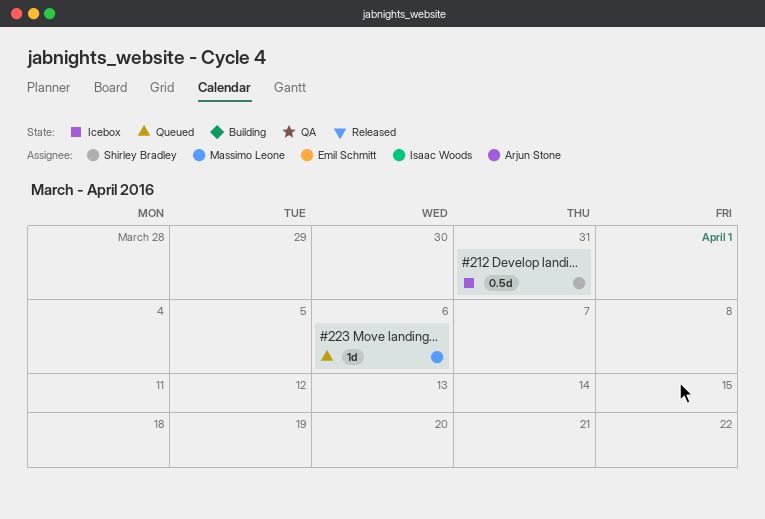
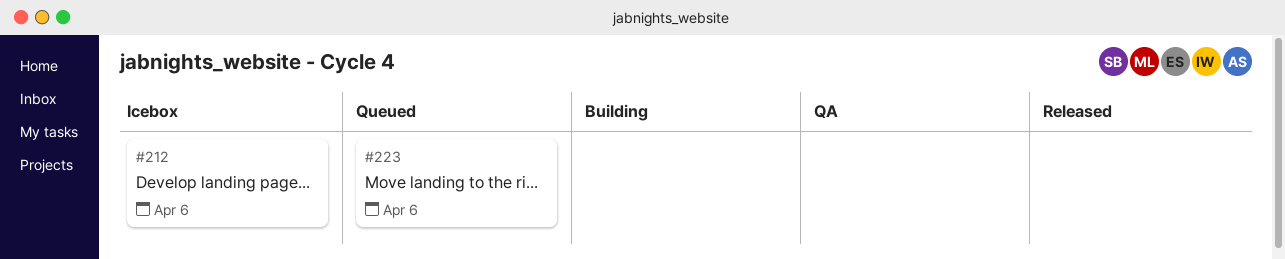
#212, due: Mar 31 -> Apr 6

